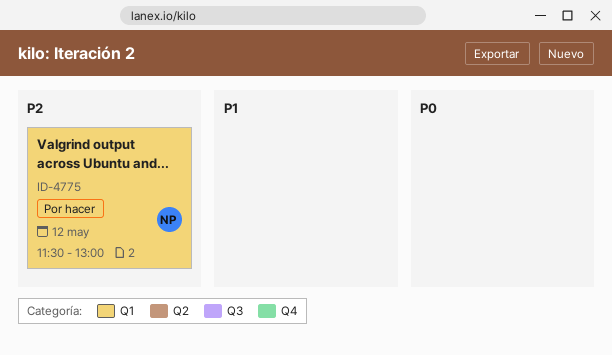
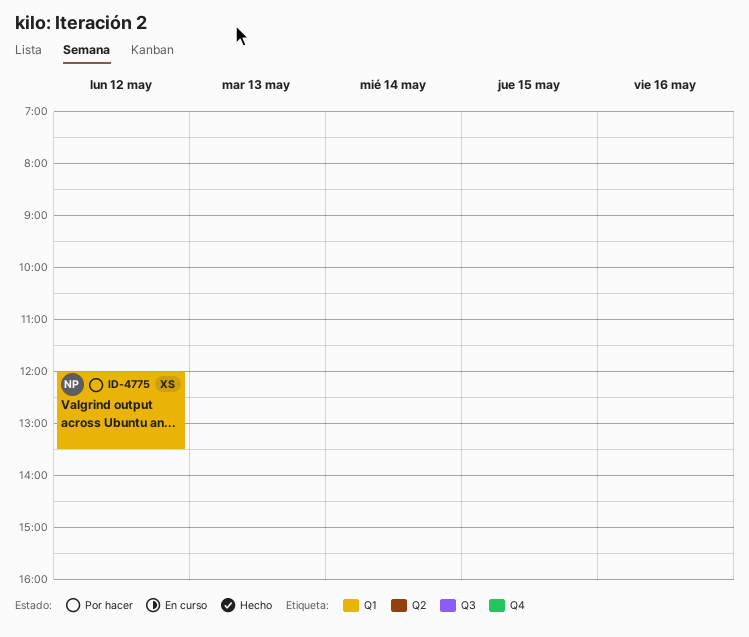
ID-4775, begins: 11:30 -> 12:00
ID-4775, ends: 13:00 -> 13:30

